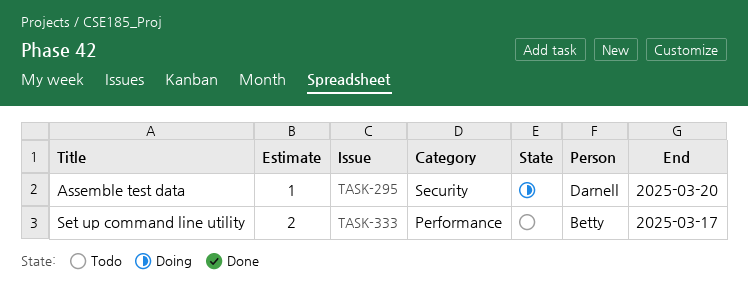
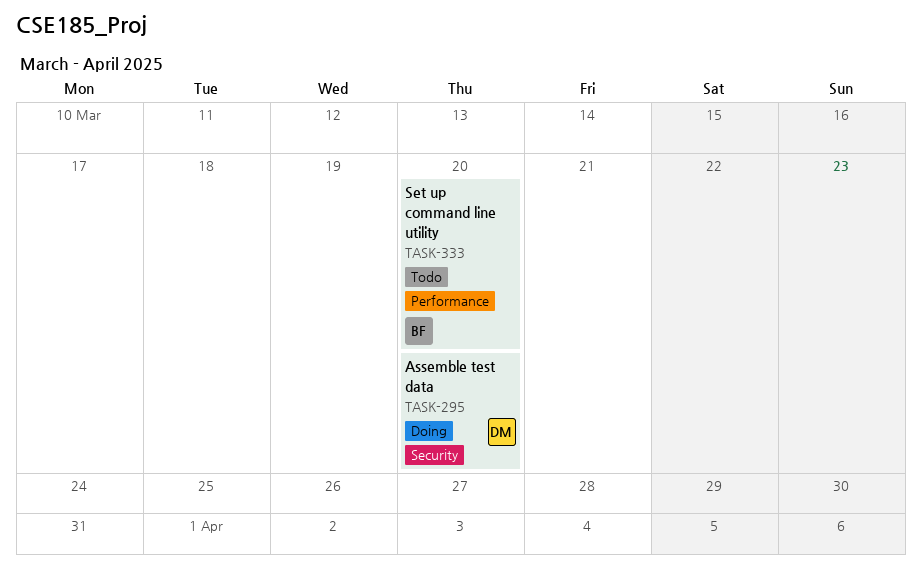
TASK-333, due: Mar 17 -> Mar 20

